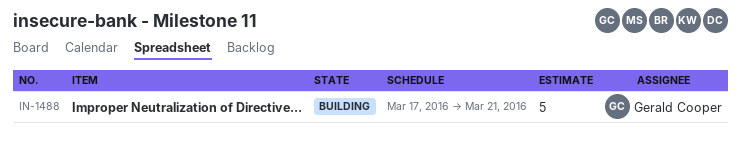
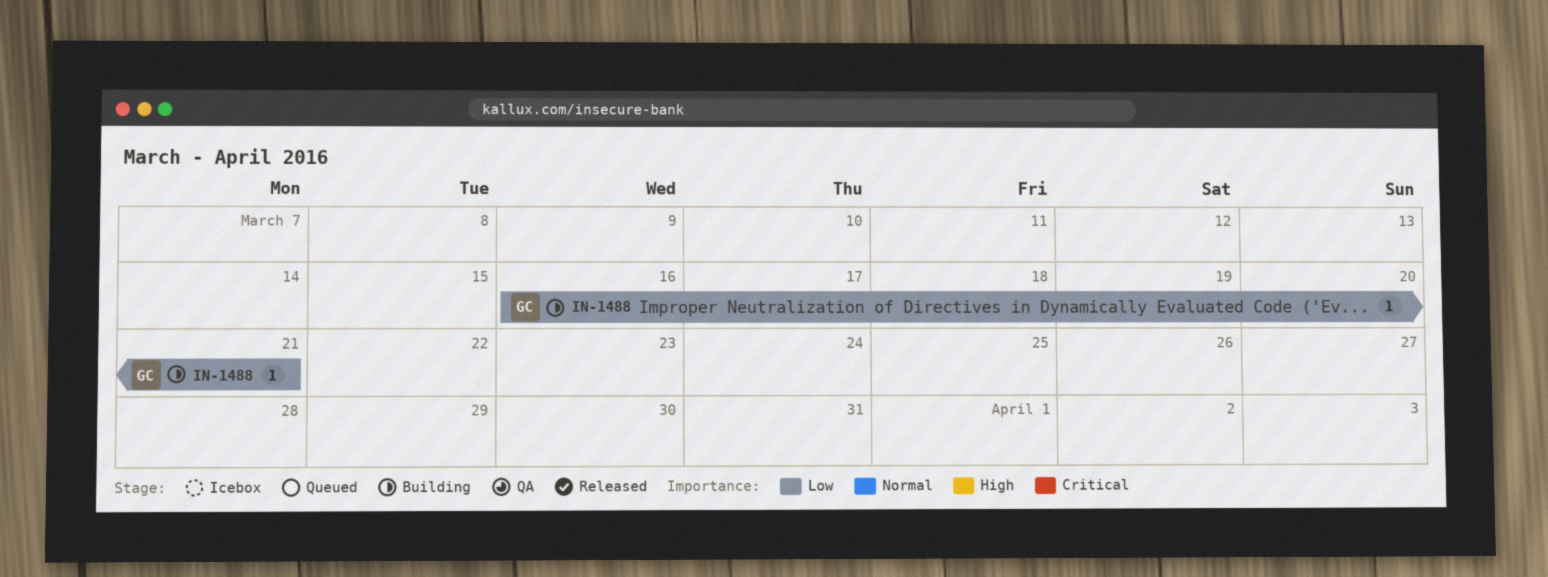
IN-1488, estimate: 5 -> 1
IN-1488, start: Mar 17 -> Mar 16

